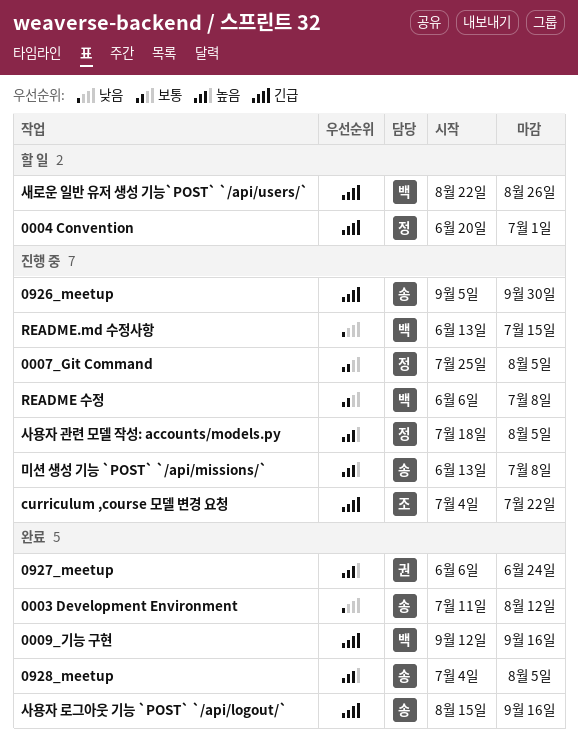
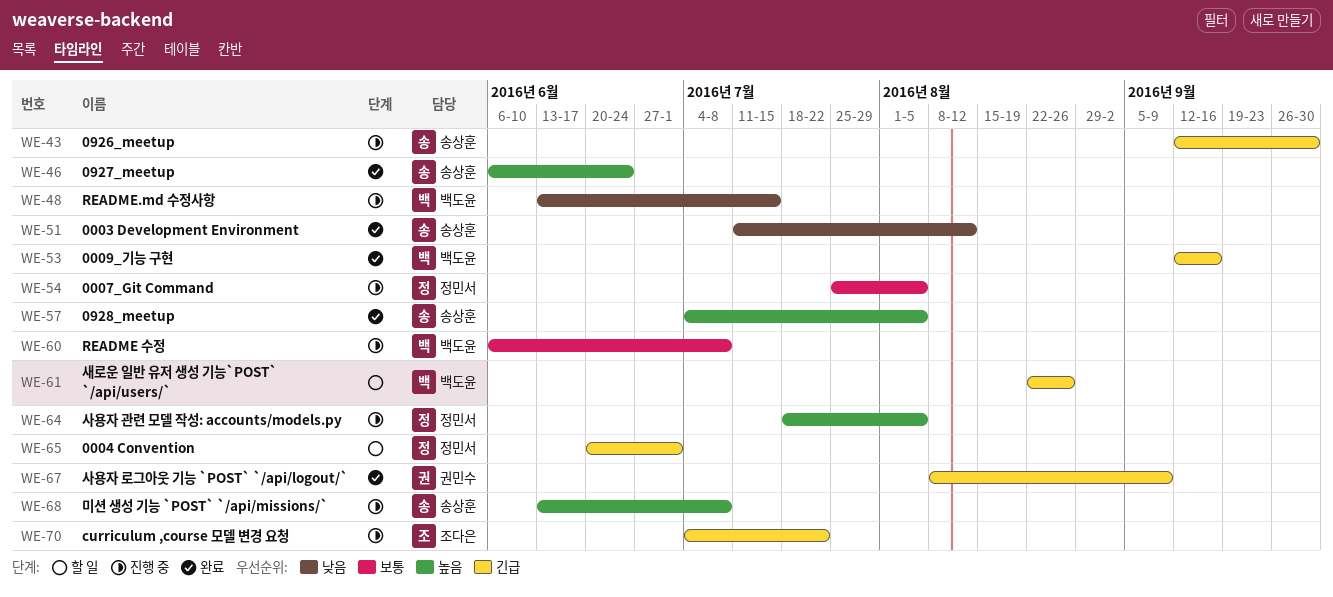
0926_meetup, start: Sep 5 -> Sep 12
0927_meetup, owner: 권민수 -> 송상훈
사용자 로그아웃 기능 `POST` `/api/logout/`, owner: 송상훈 -> 권민수
사용자 로그아웃 기능 `POST` `/api/logout/`, start: Aug 15 -> Aug 8
사용자 로그아웃 기능 `POST` `/api/logout/`, due: Sep 16 -> Sep 9

